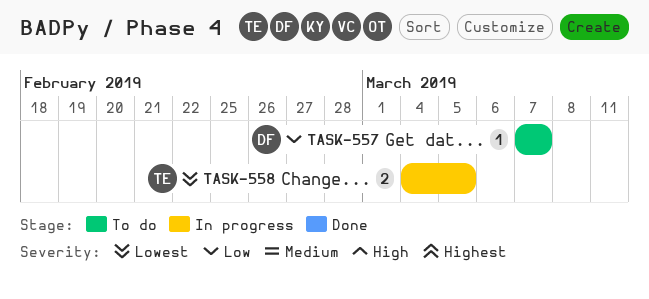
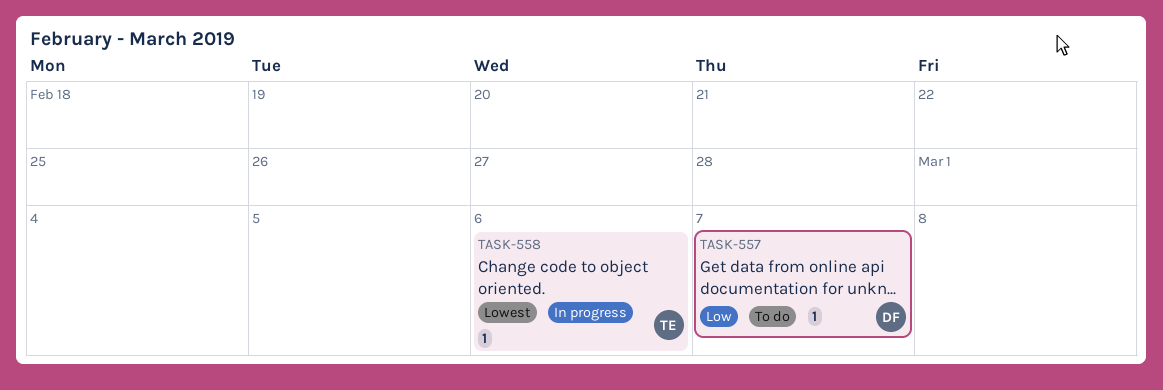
TASK-558, estimate: 2 -> 1
TASK-558, due: Mar 5 -> Mar 6

